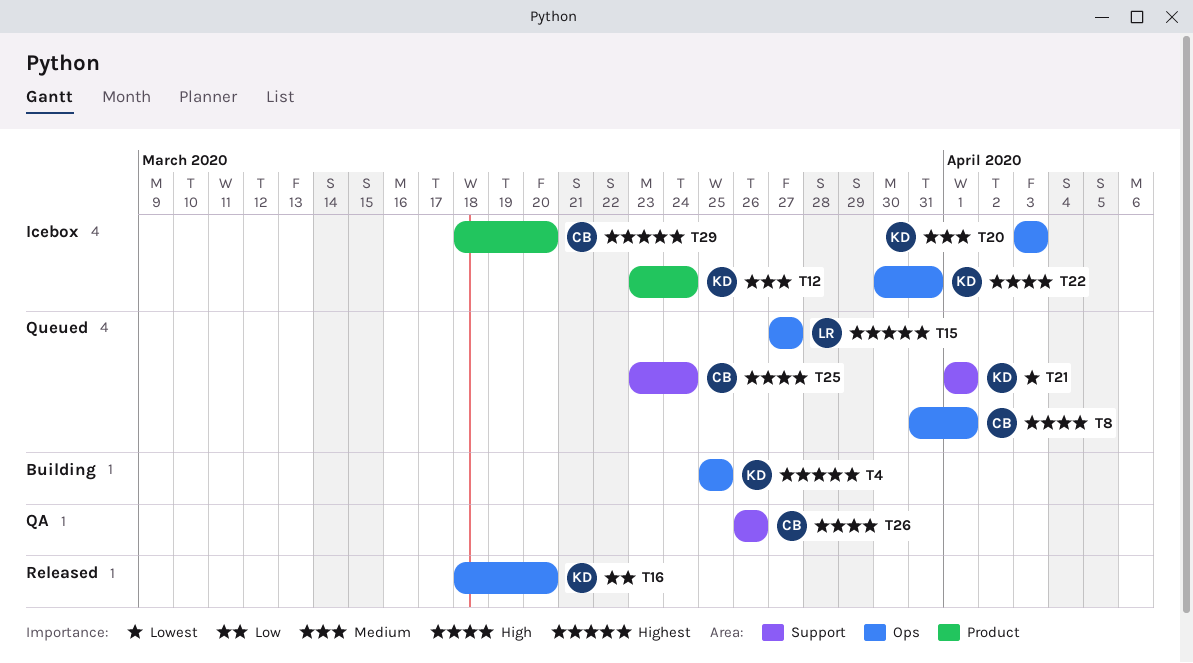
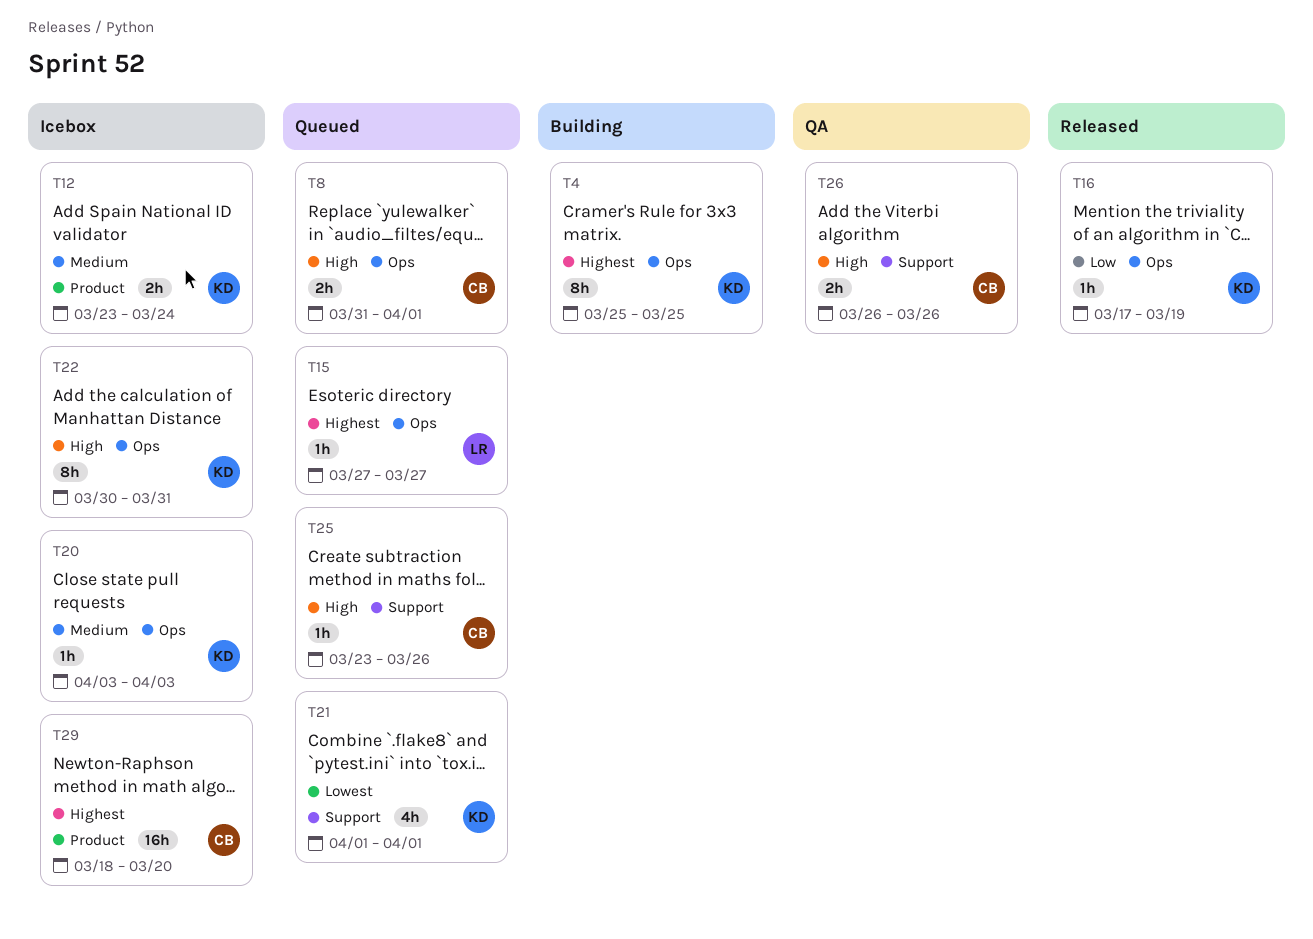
T16, start: Mar 18 -> Mar 17
T16, due: Mar 20 -> Mar 19
T25, due: Mar 24 -> Mar 26

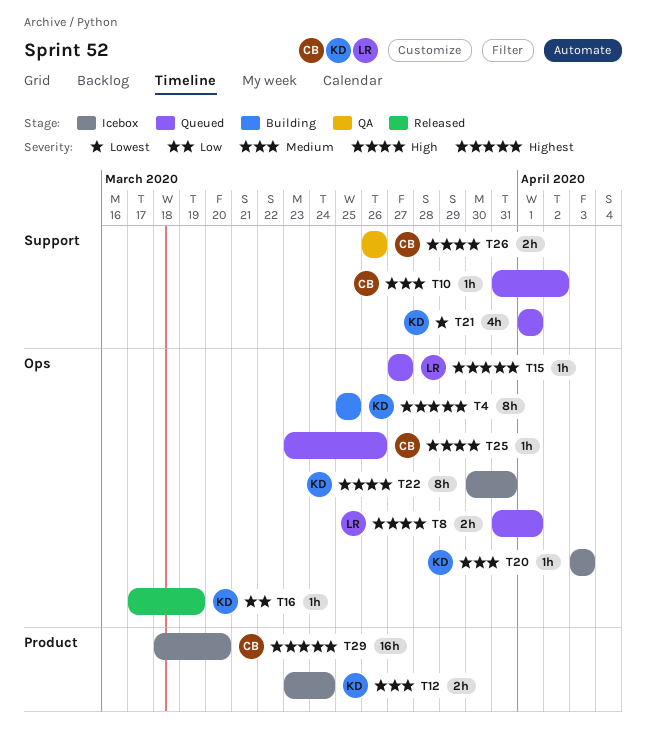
T8, owner: CB -> LR
T10: none -> present
T25, label: Support -> Ops

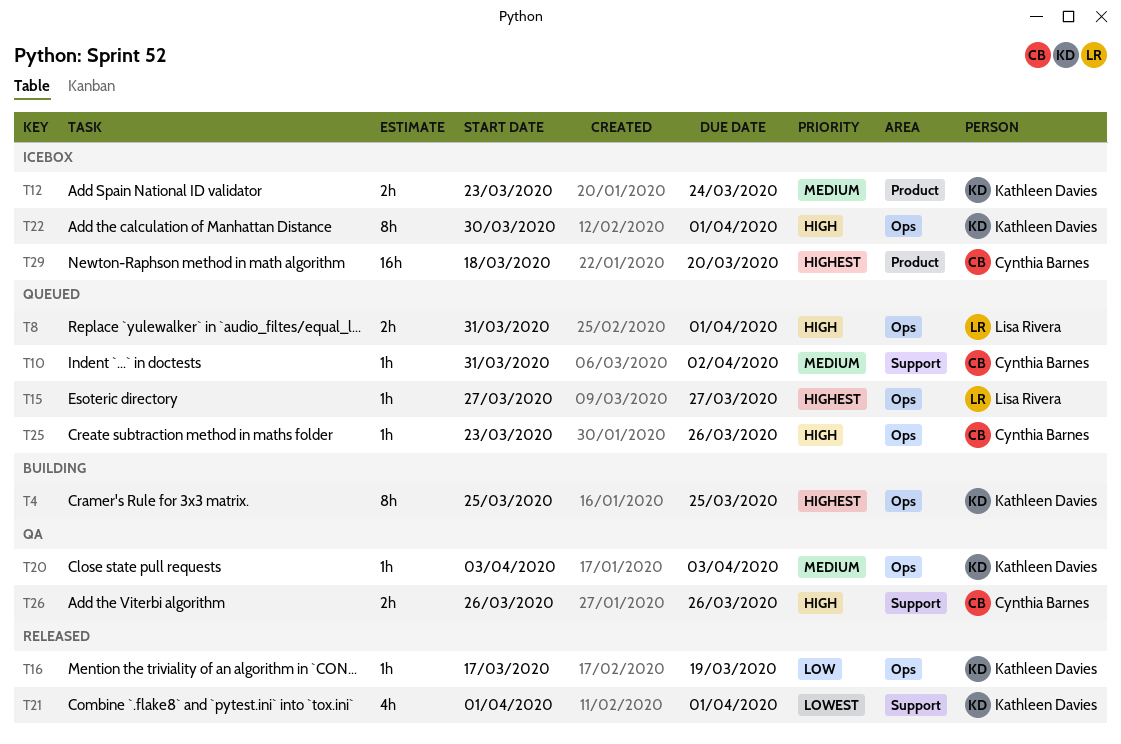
T20, status: Icebox -> QA
T21, status: Queued -> Released
T22, due: Mar 31 -> Apr 1

